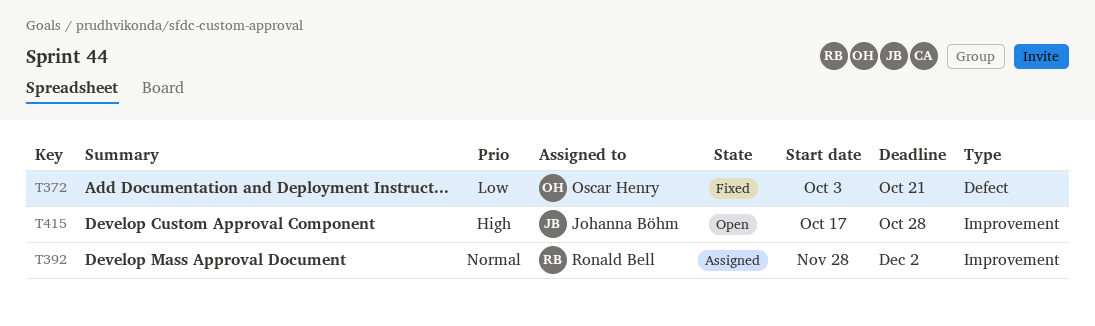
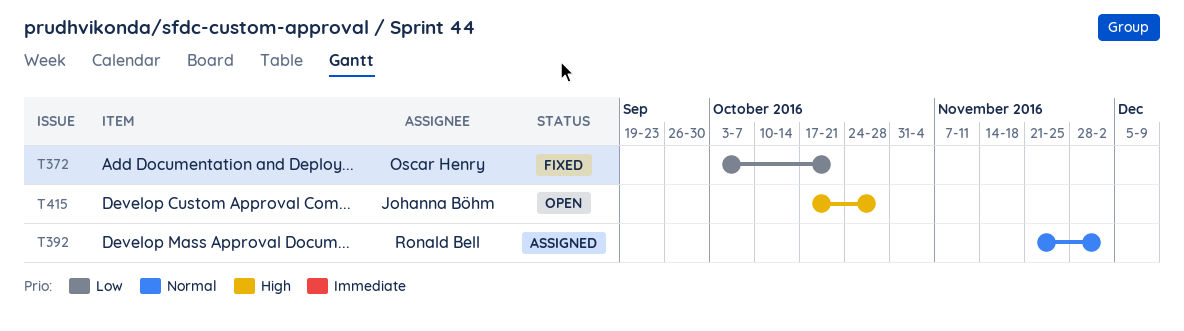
T392, start: Nov 28 -> Nov 21

